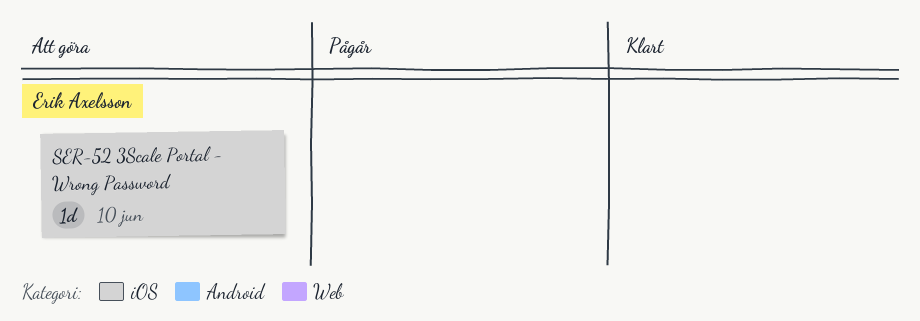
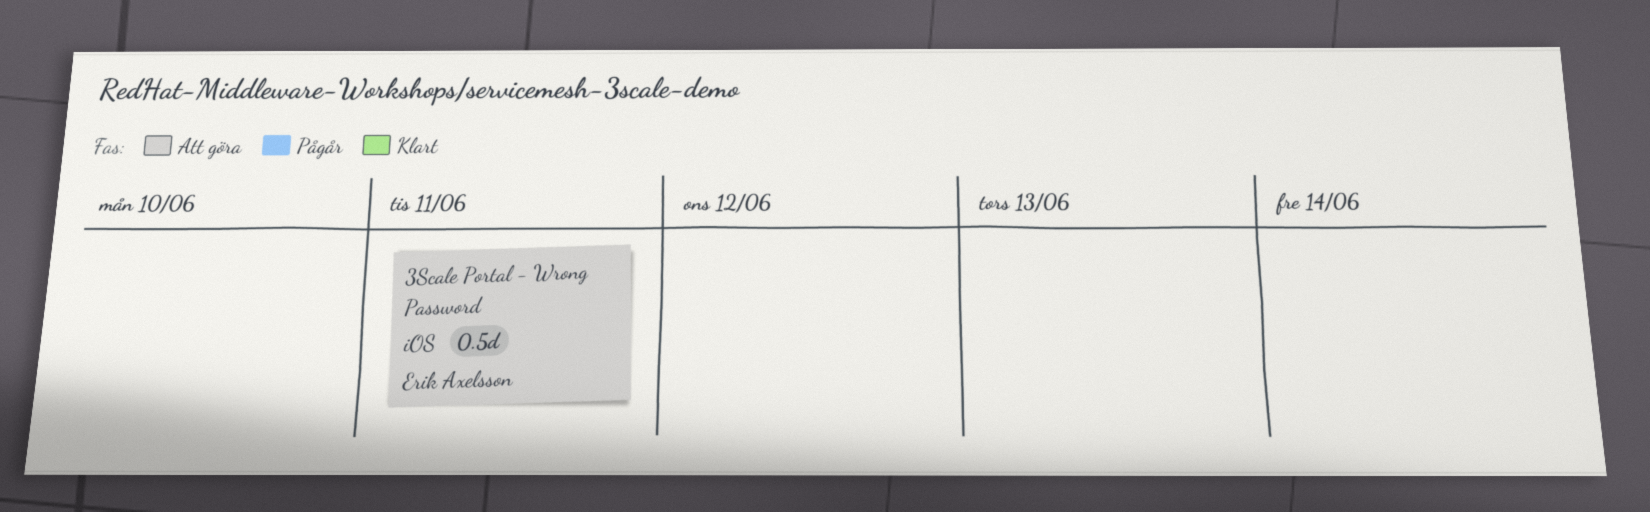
3Scale Portal - Wrong Password, estimate: 1d -> 0.5d
3Scale Portal - Wrong Password, due: Jun 10 -> Jun 11

